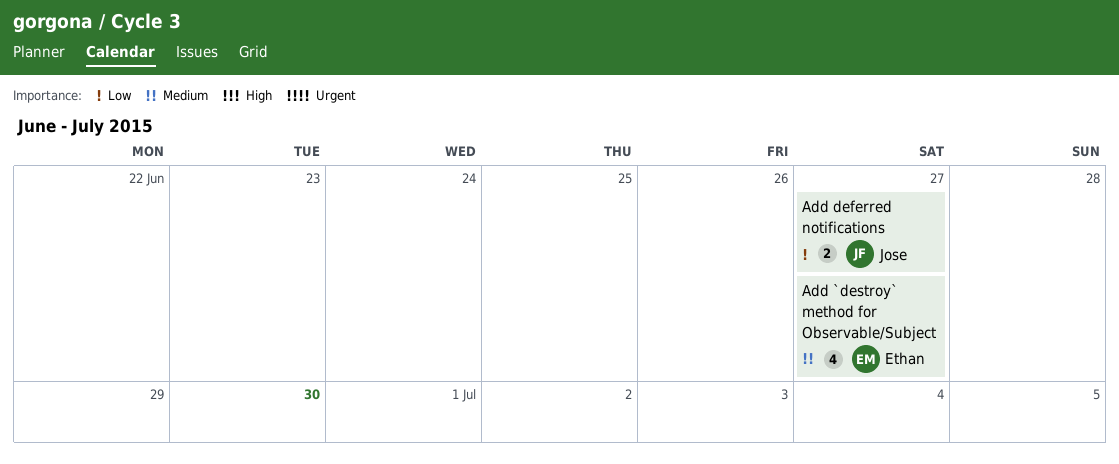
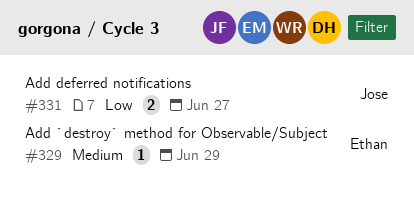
Add `destroy` method for Observable/Subject, estimate: 4 -> 1
Add `destroy` method for Observable/Subject, due: Jun 27 -> Jun 29

